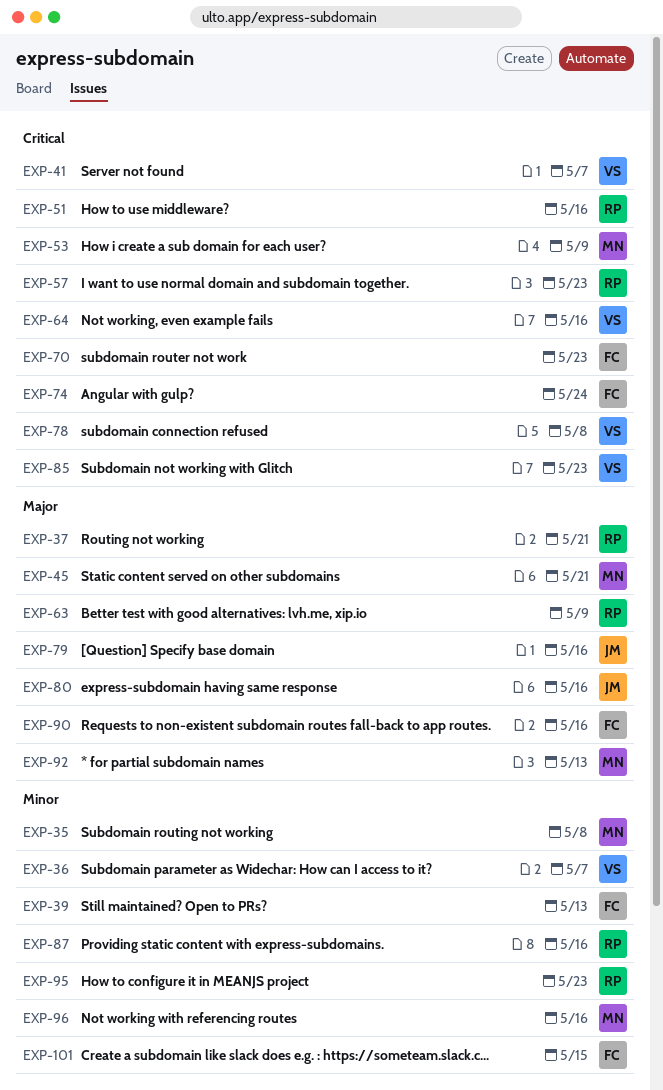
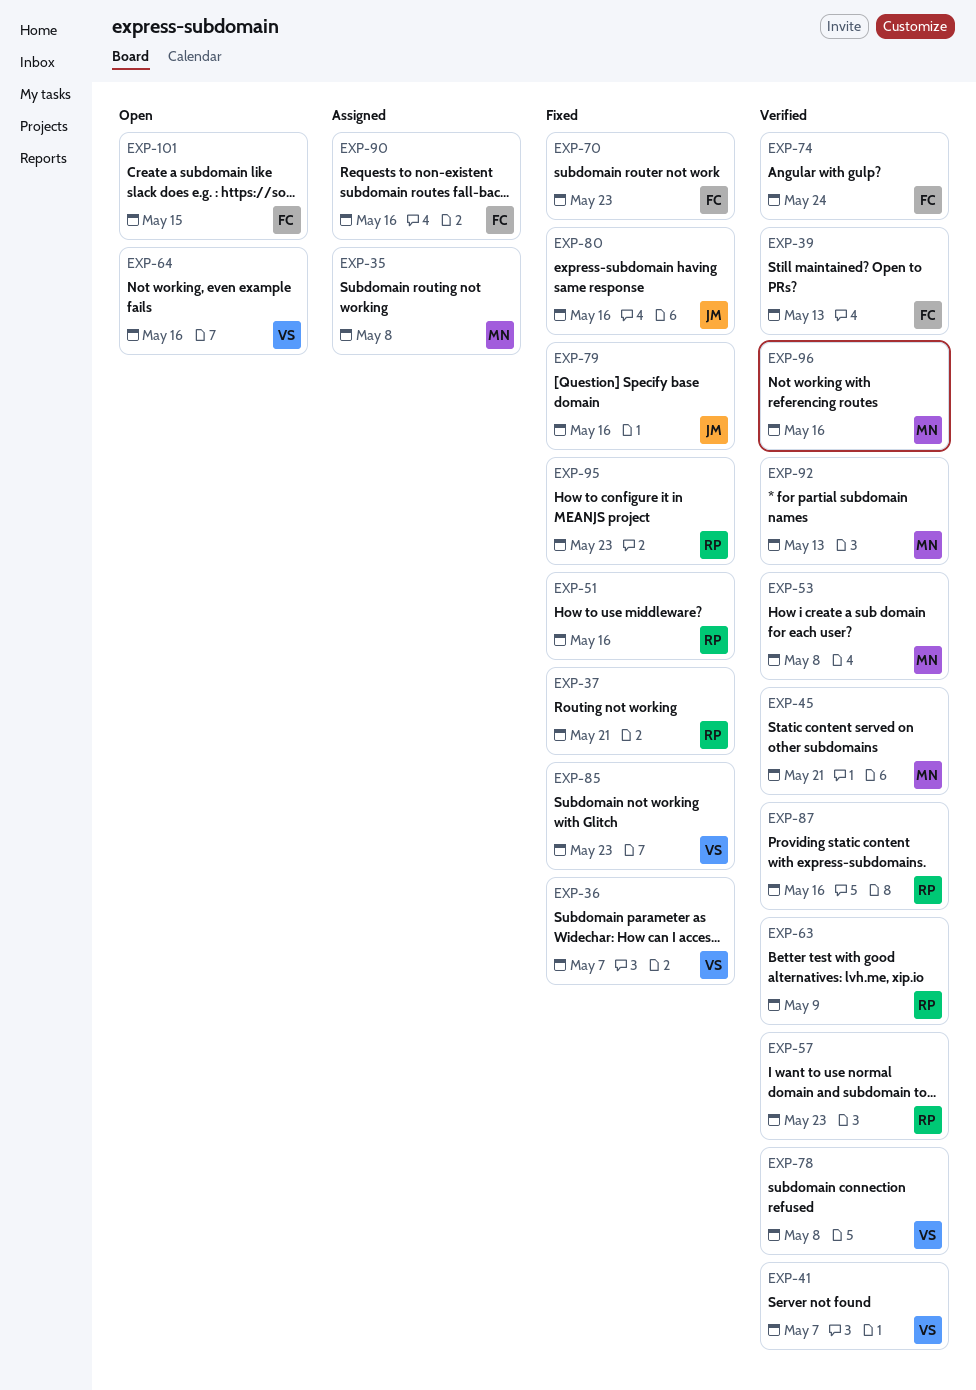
EXP-53, due: May 9 -> May 8

